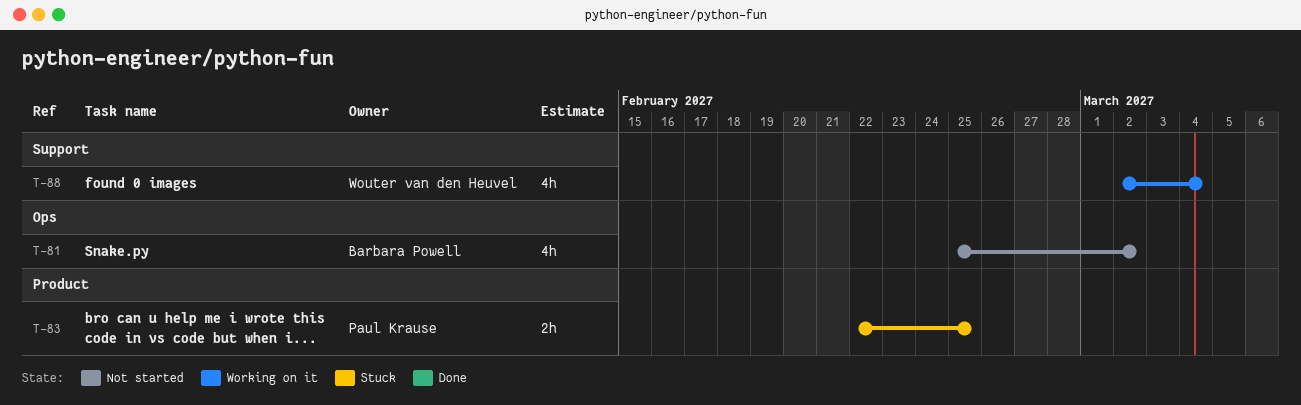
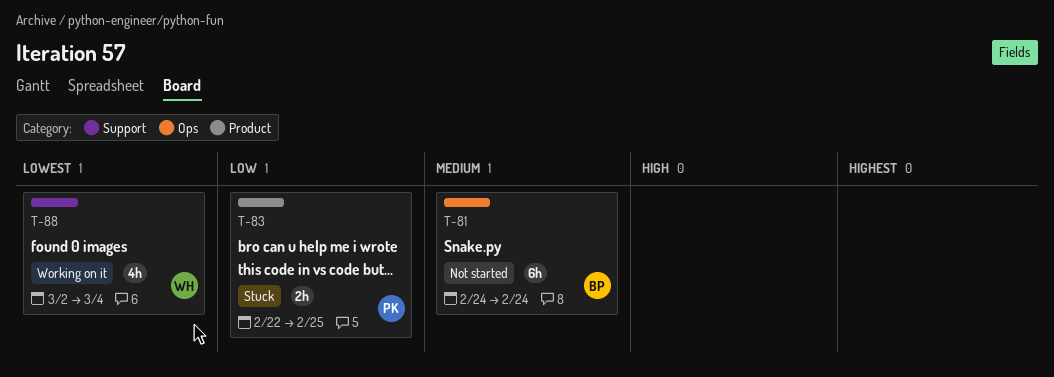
T-81, estimate: 4h -> 6h
T-81, start: Feb 25 -> Feb 24
T-81, due: Mar 2 -> Feb 24

